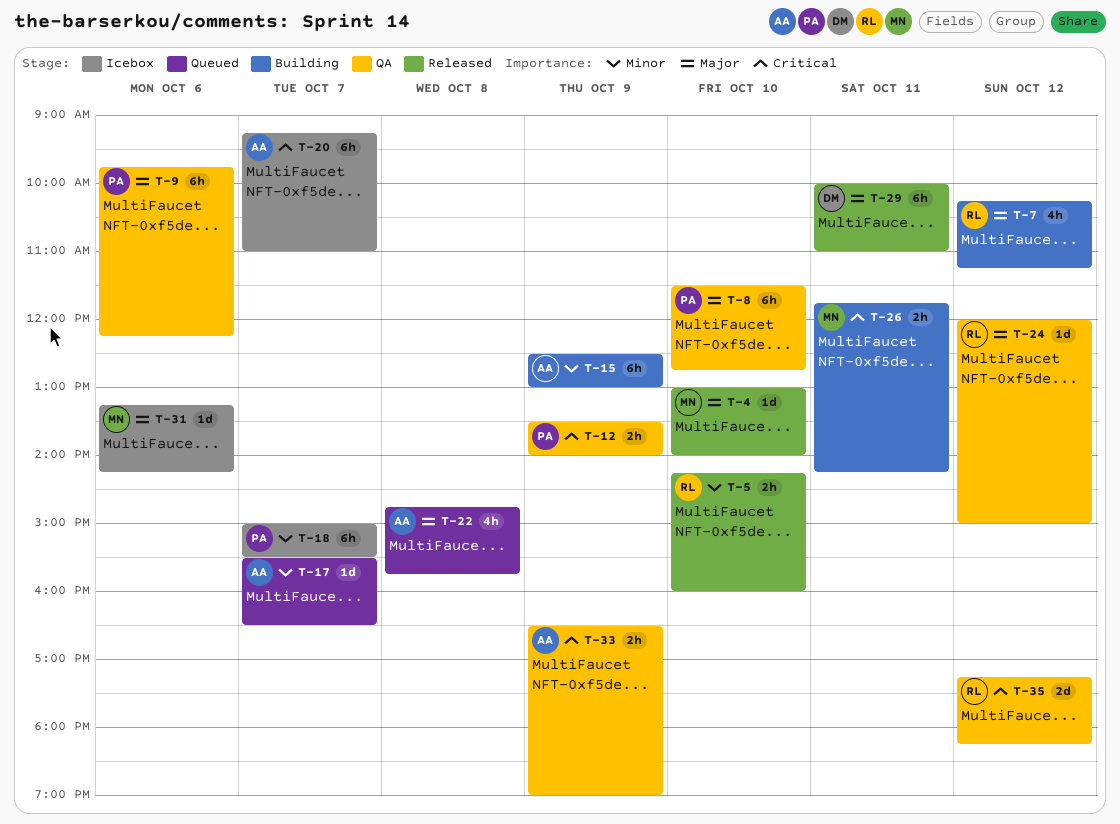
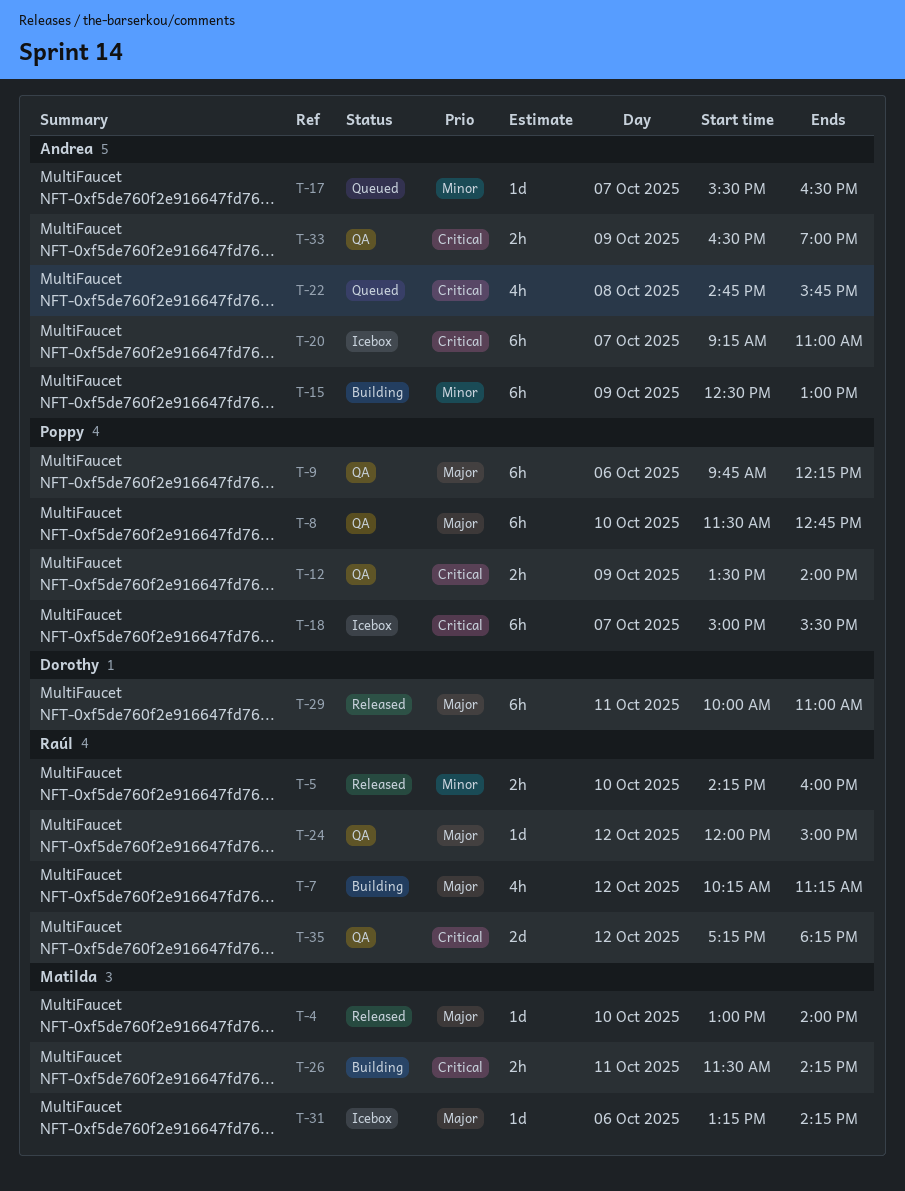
T-18, priority: Minor -> Critical
T-22, priority: Major -> Critical
T-26, begins: 11:45 -> 11:30

